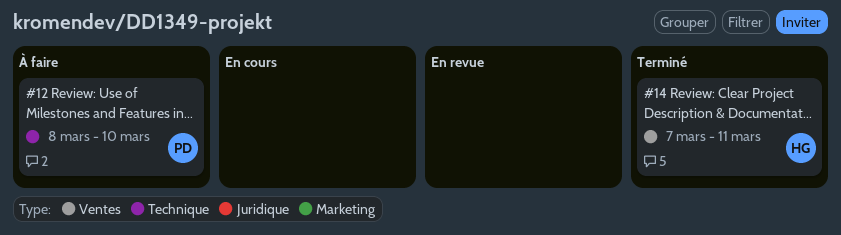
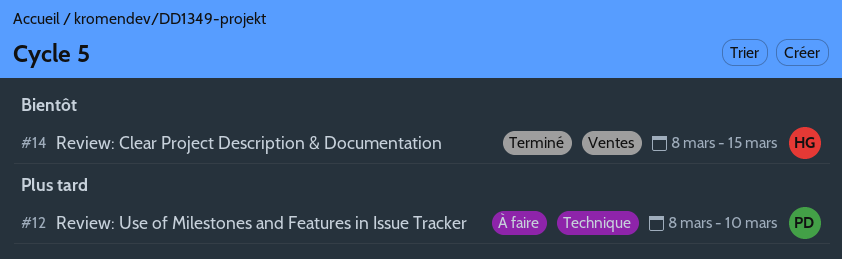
#14, start: Mar 7 -> Mar 8
#14, due: Mar 11 -> Mar 15

